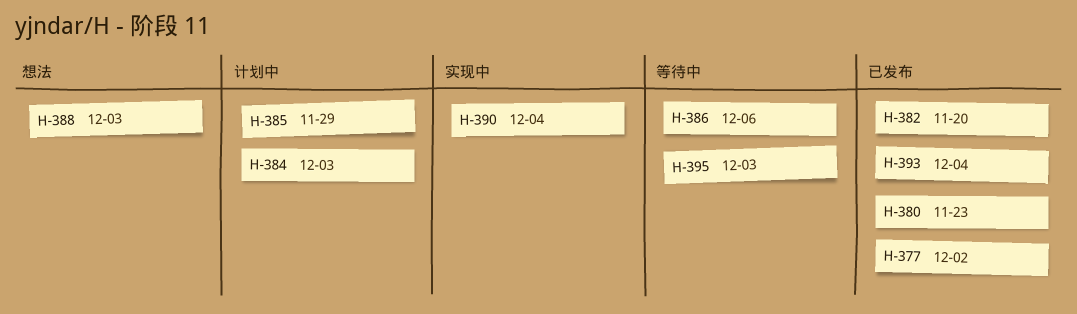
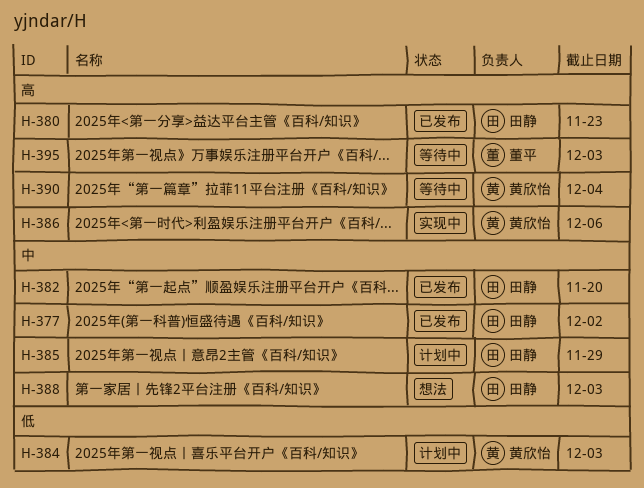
H-386, status: 等待中 -> 实现中
H-390, status: 实现中 -> 等待中
H-393: present -> none

